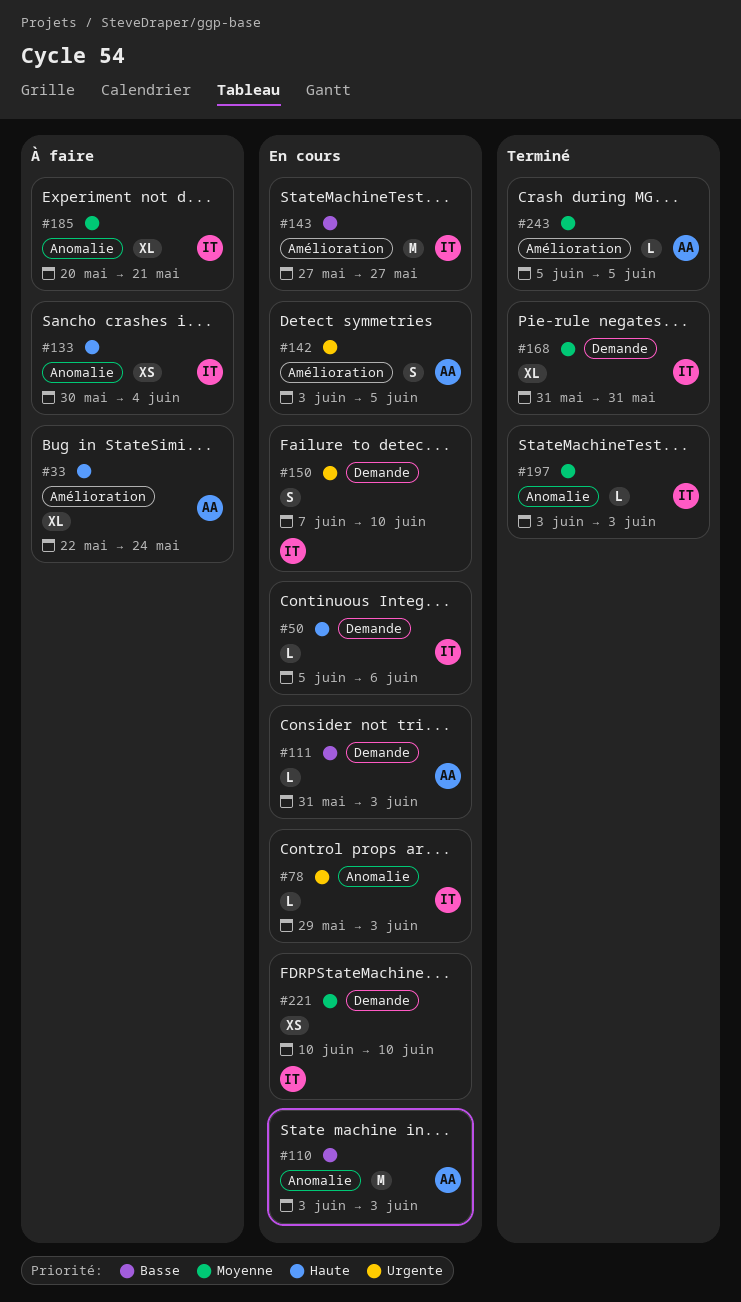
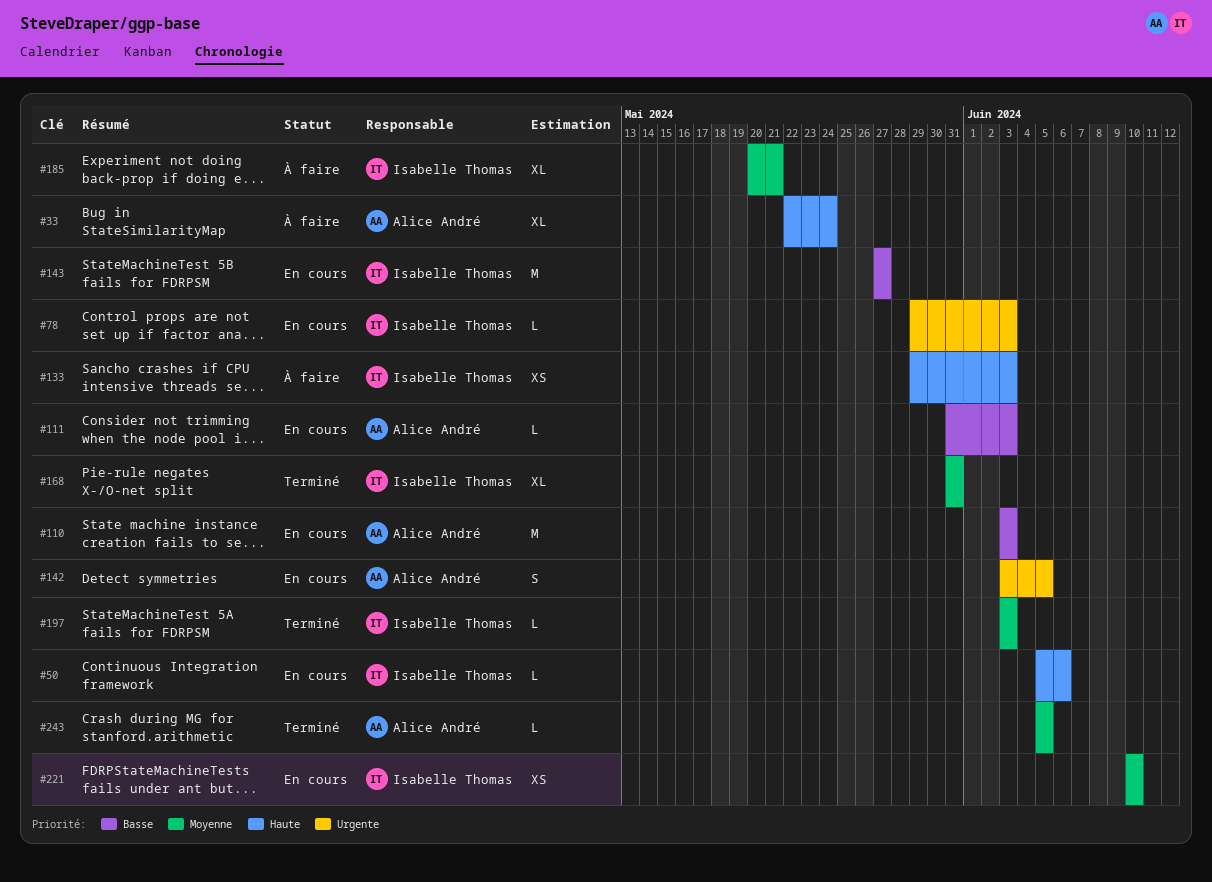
#133, start: May 30 -> May 29
#133, due: Jun 4 -> Jun 3
#150: present -> none

